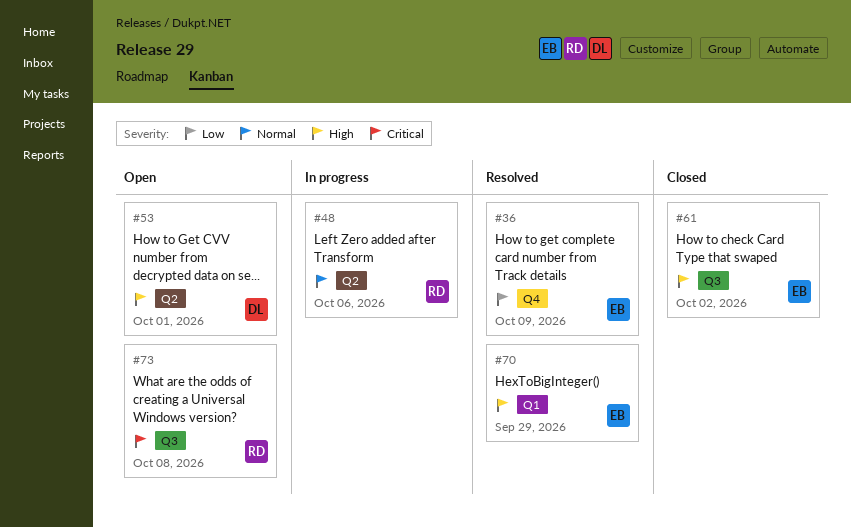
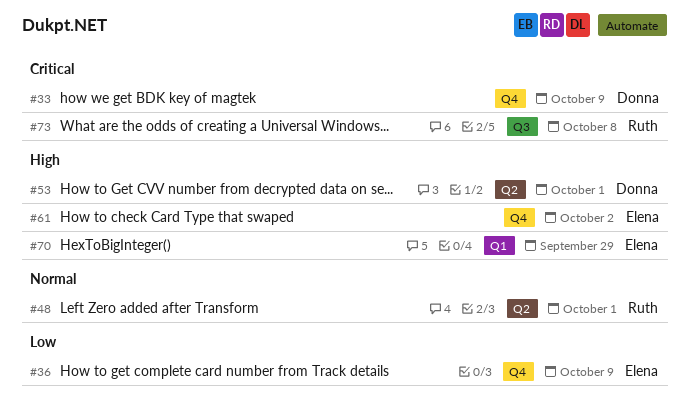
#33: none -> present
#48, due: Oct 6 -> Oct 1
#61, label: Q3 -> Q4

